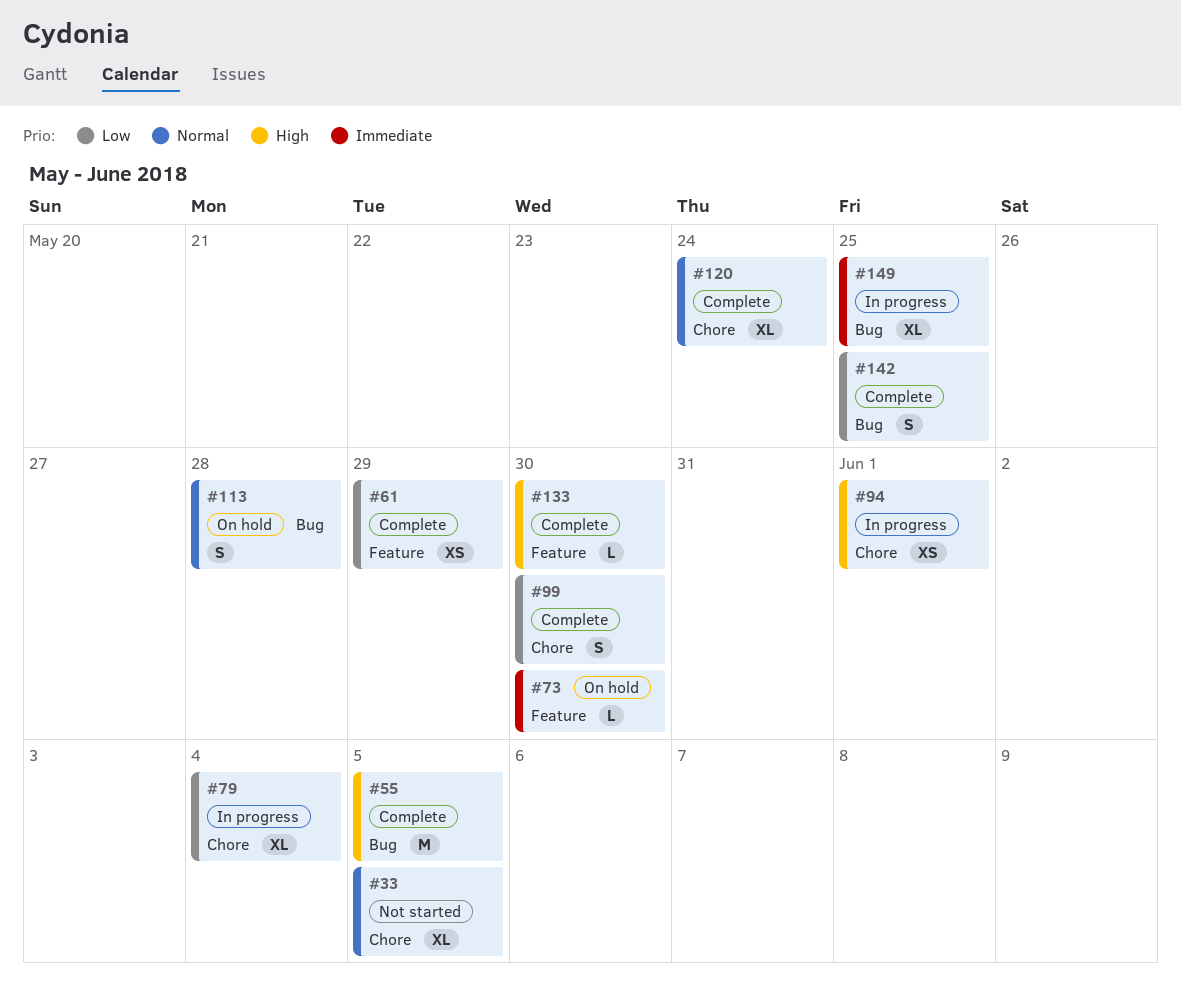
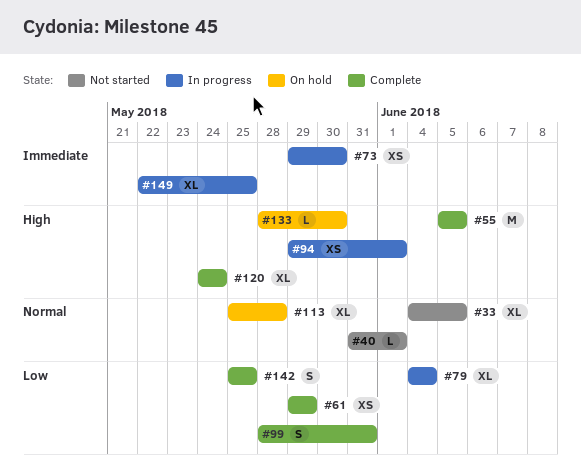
#40: none -> present
#73, status: On hold -> In progress
#73, estimate: L -> XS
#99, due: May 30 -> May 31
#113, estimate: S -> XL
#120, priority: Normal -> High
#133, status: Complete -> On hold

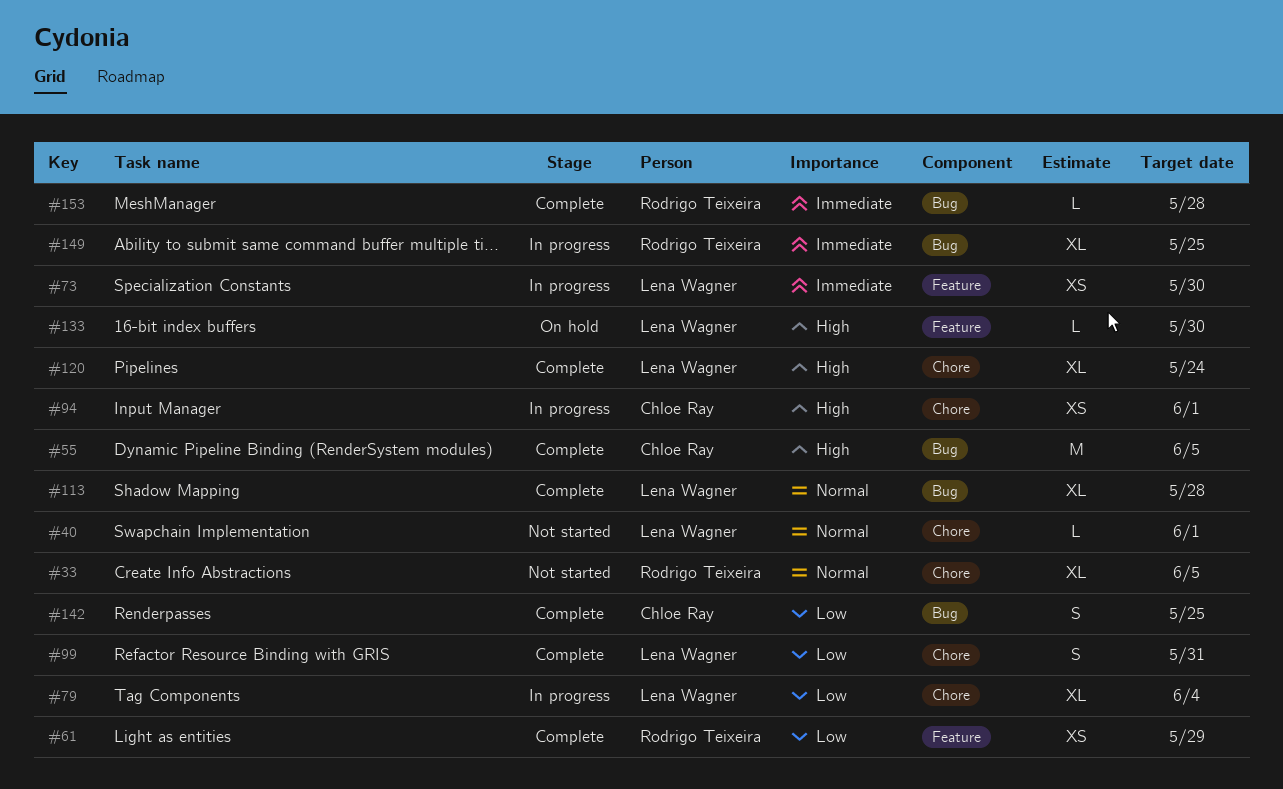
#113, status: On hold -> Complete
#153: none -> present

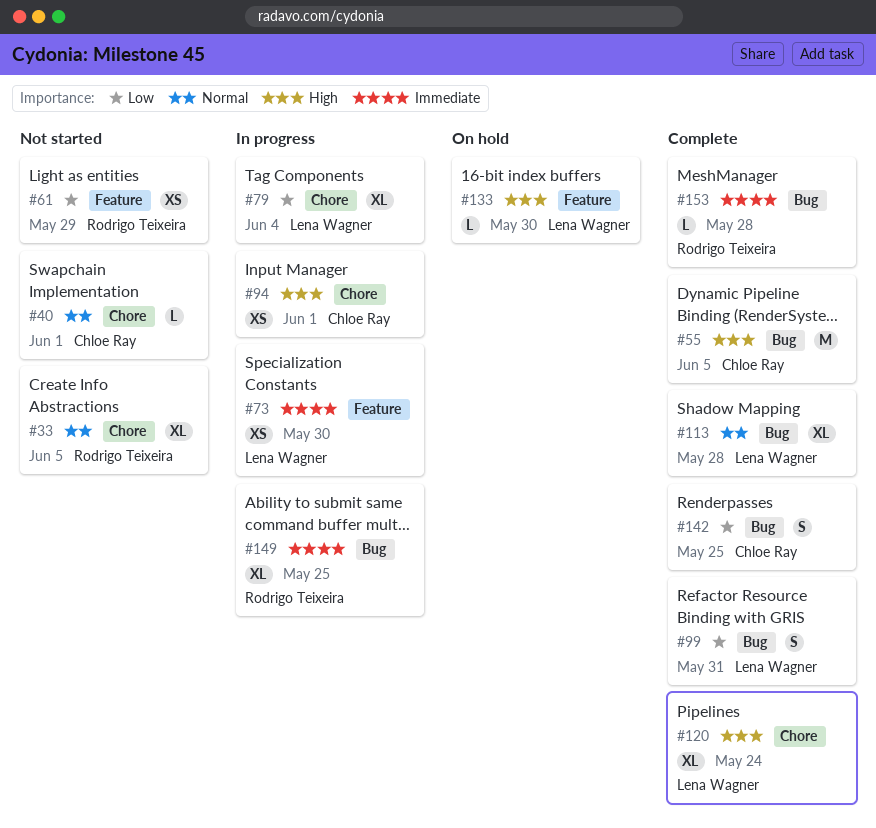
#40, owner: Lena Wagner -> Chloe Ray
#61, status: Complete -> Not started
#99, label: Chore -> Bug

